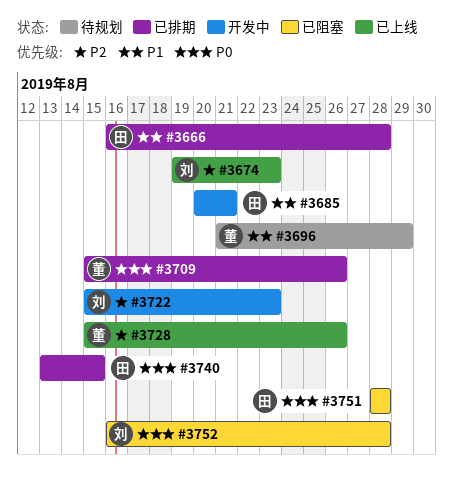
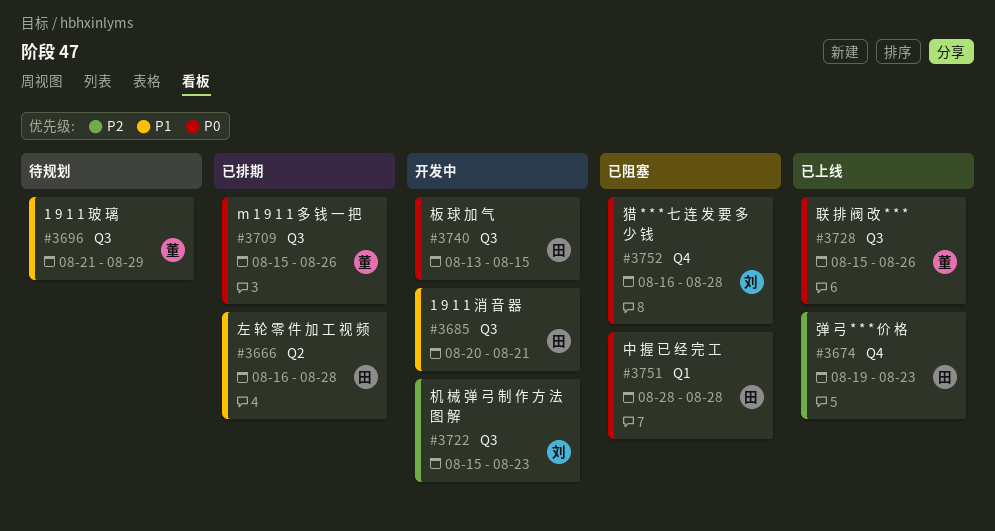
#3674, owner: 刘 -> 田
#3728, priority: P2 -> P0
#3740, status: 已排期 -> 开发中

